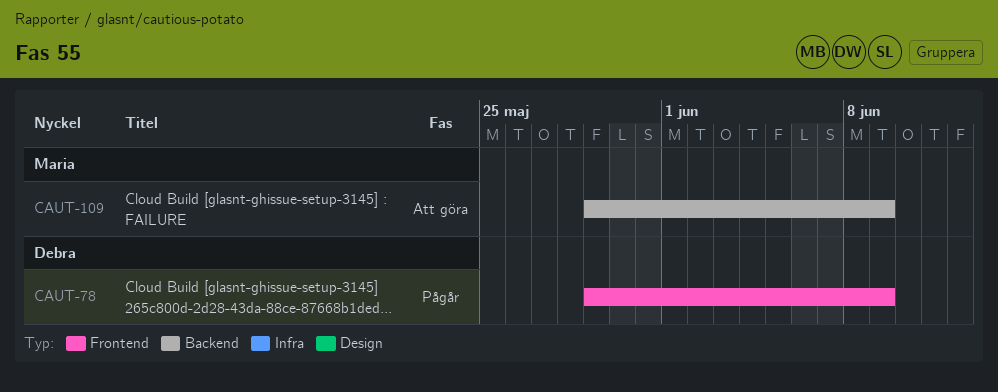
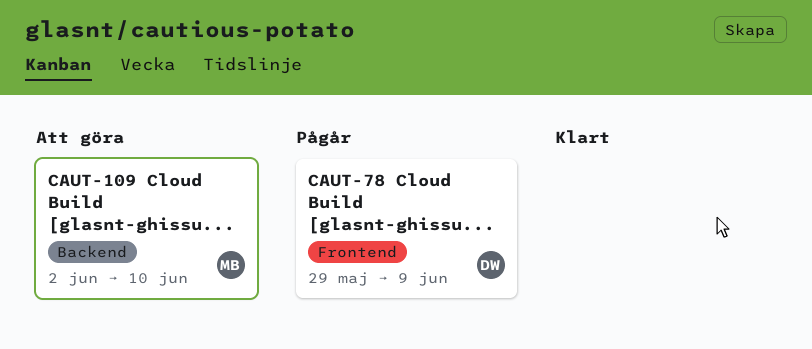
CAUT-109, start: May 29 -> Jun 2
CAUT-109, due: Jun 9 -> Jun 10

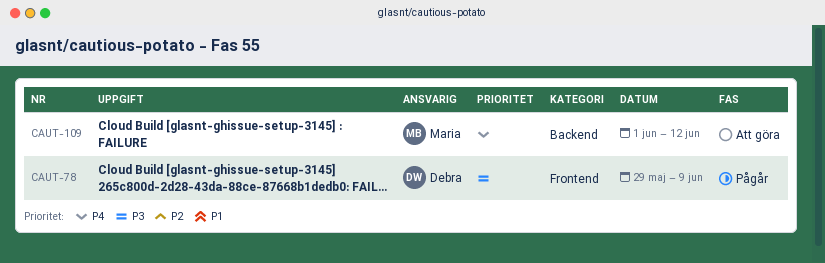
CAUT-109, start: Jun 2 -> Jun 1
CAUT-109, due: Jun 10 -> Jun 12

